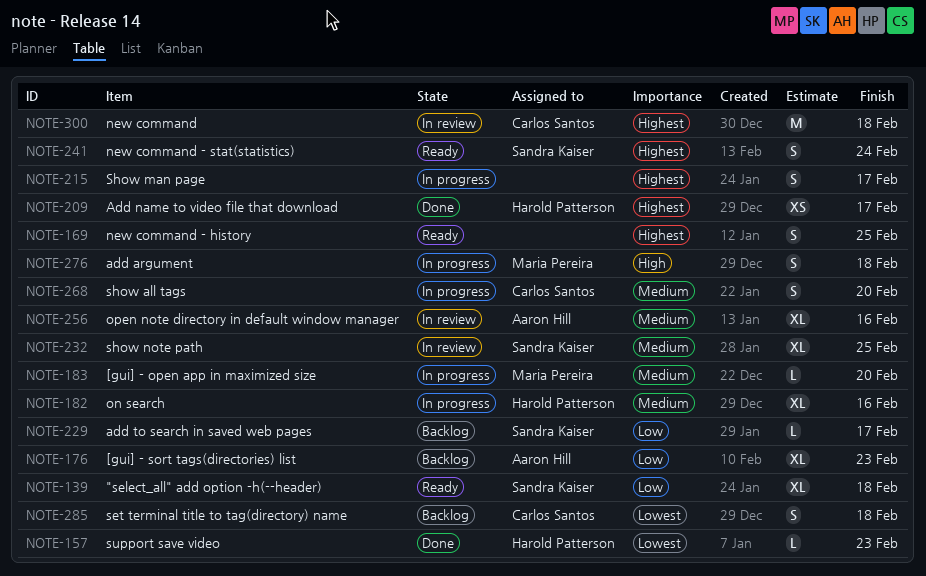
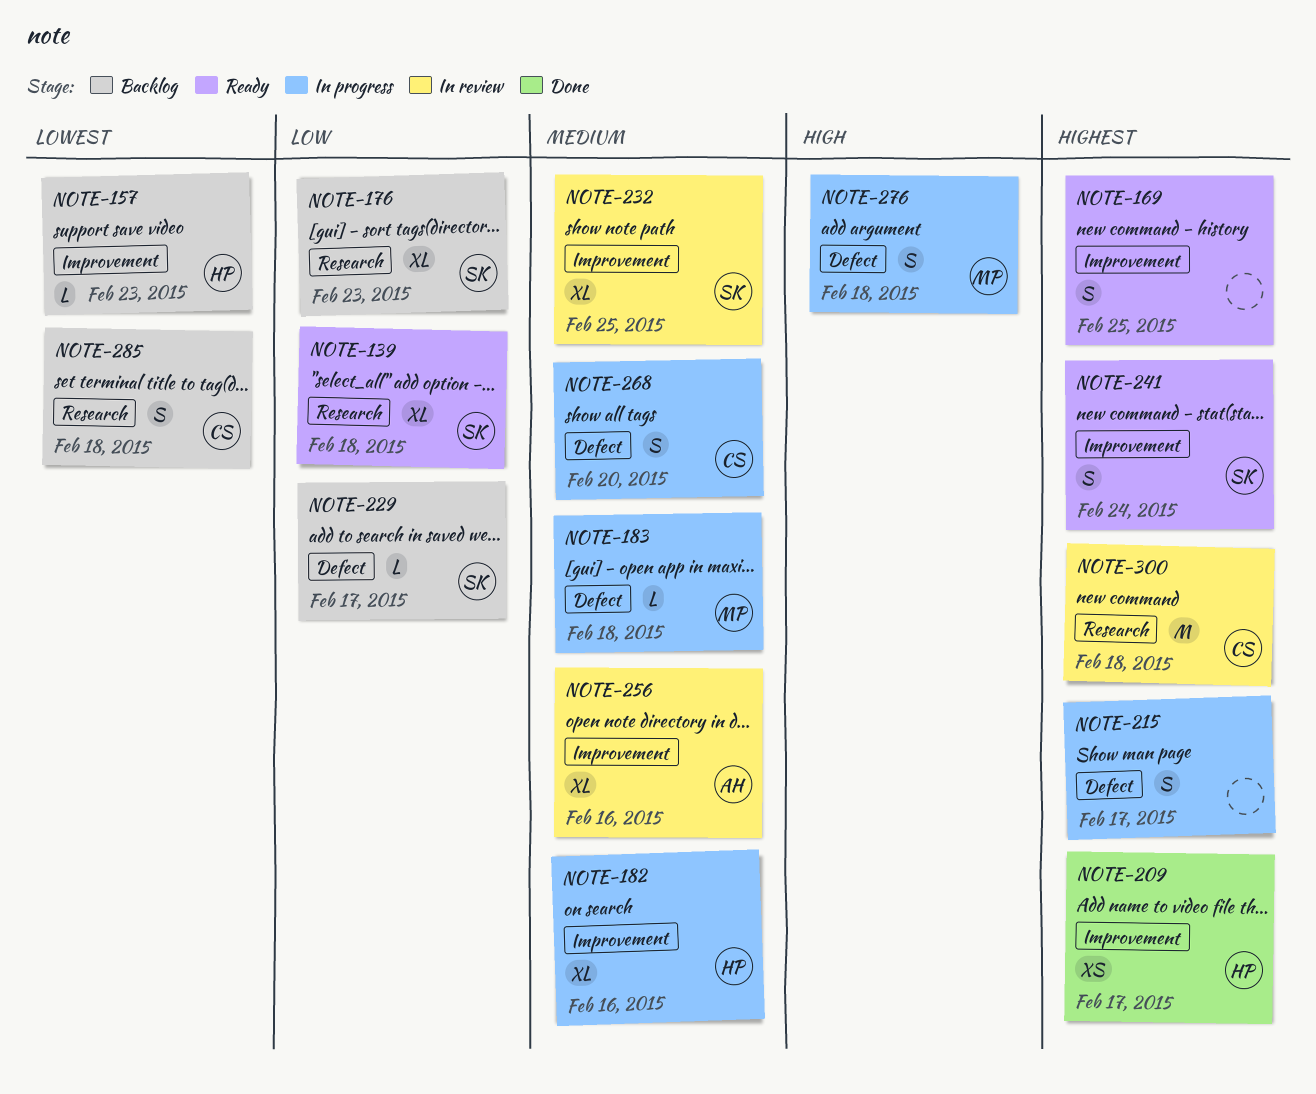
NOTE-157, status: Done -> Backlog
NOTE-176, owner: Aaron Hill -> Sandra Kaiser
NOTE-183, due: Feb 20 -> Feb 18

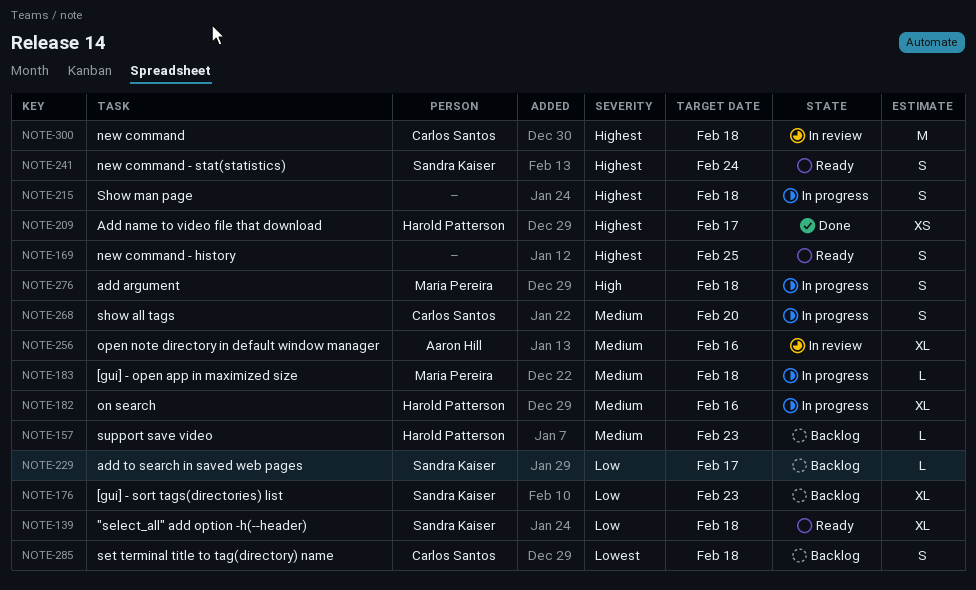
NOTE-157, priority: Lowest -> Medium
NOTE-215, due: Feb 17 -> Feb 18
NOTE-232: present -> none

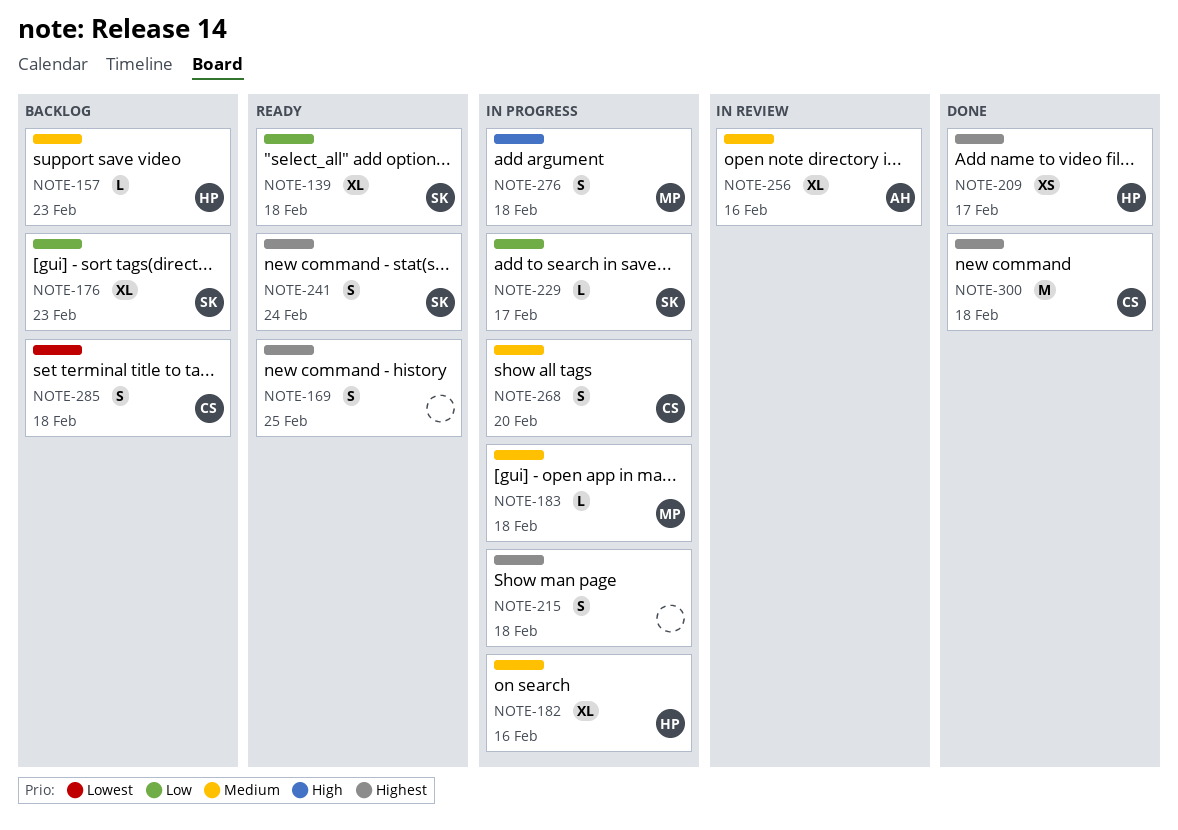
NOTE-229, status: Backlog -> In progress
NOTE-300, status: In review -> Done

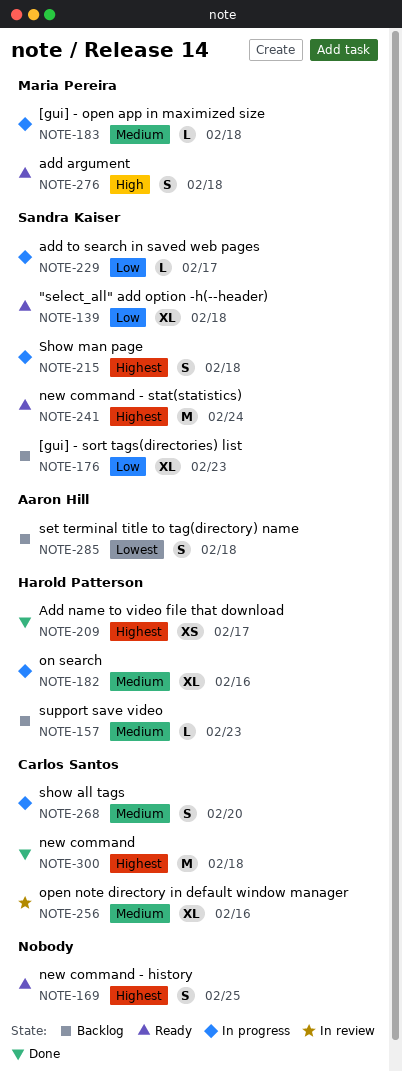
NOTE-215, owner: none -> Sandra Kaiser
NOTE-241, estimate: S -> M
NOTE-256, owner: Aaron Hill -> Carlos Santos
NOTE-276, status: In progress -> Ready
NOTE-285, owner: Carlos Santos -> Aaron Hill

